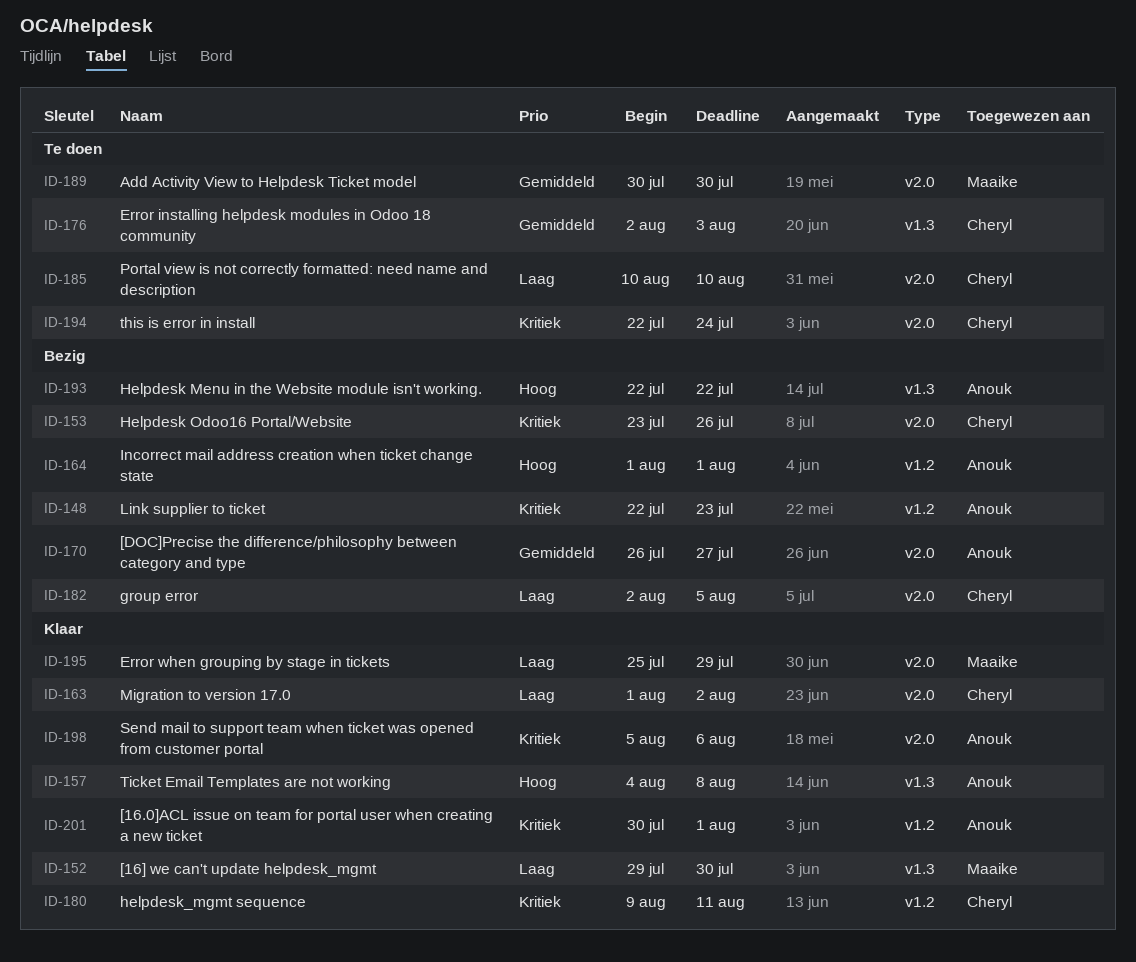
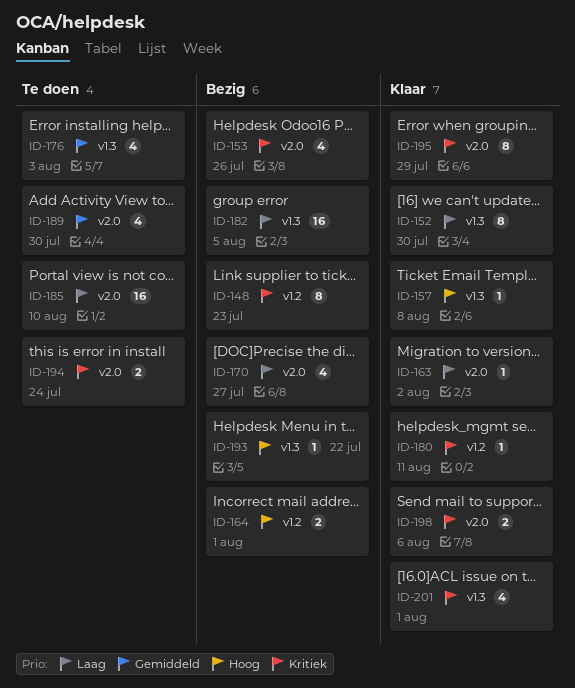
ID-170, priority: Gemiddeld -> Laag
ID-182, label: v2.0 -> v1.3
ID-195, priority: Laag -> Kritiek
ID-201, label: v1.2 -> v1.3

